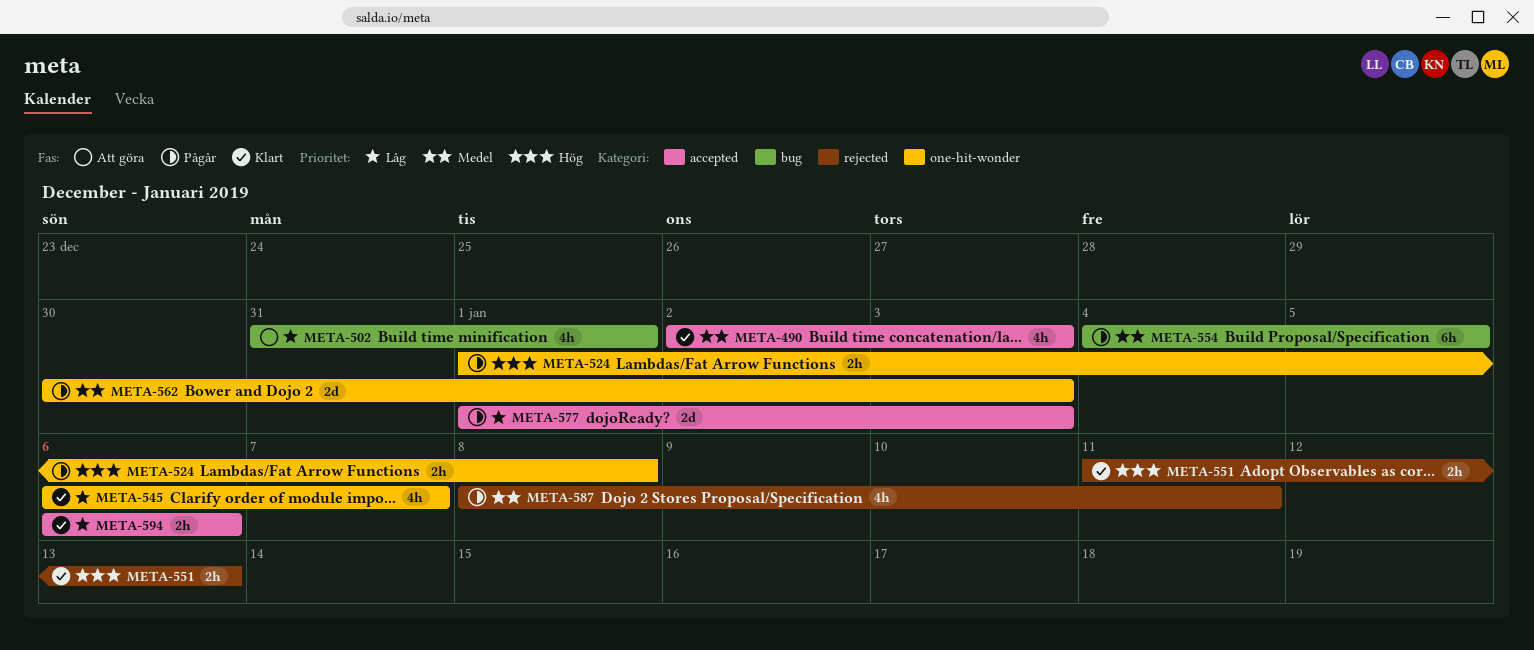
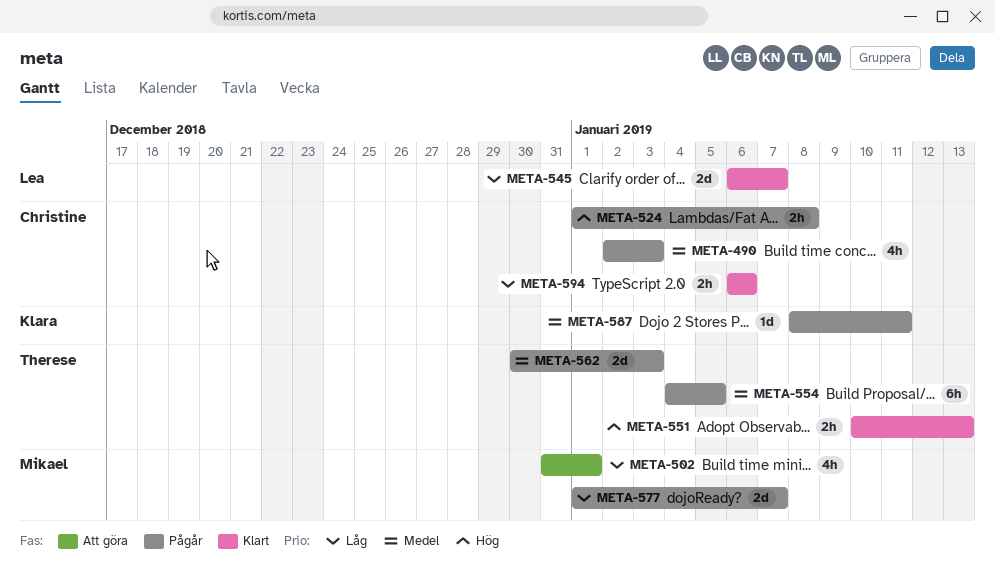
META-490, status: Klart -> Pågår
META-545, estimate: 4h -> 2d
META-551, start: Jan 11 -> Jan 10
META-577, due: Jan 3 -> Jan 7
META-587, estimate: 4h -> 1d

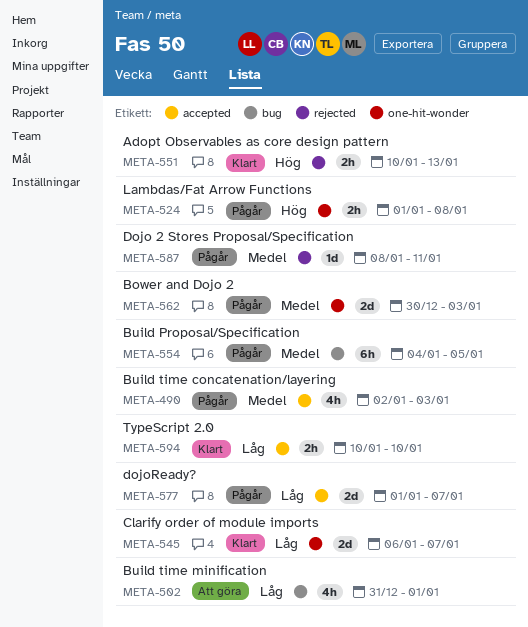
META-594, start: Jan 6 -> Jan 10
META-594, due: Jan 6 -> Jan 10

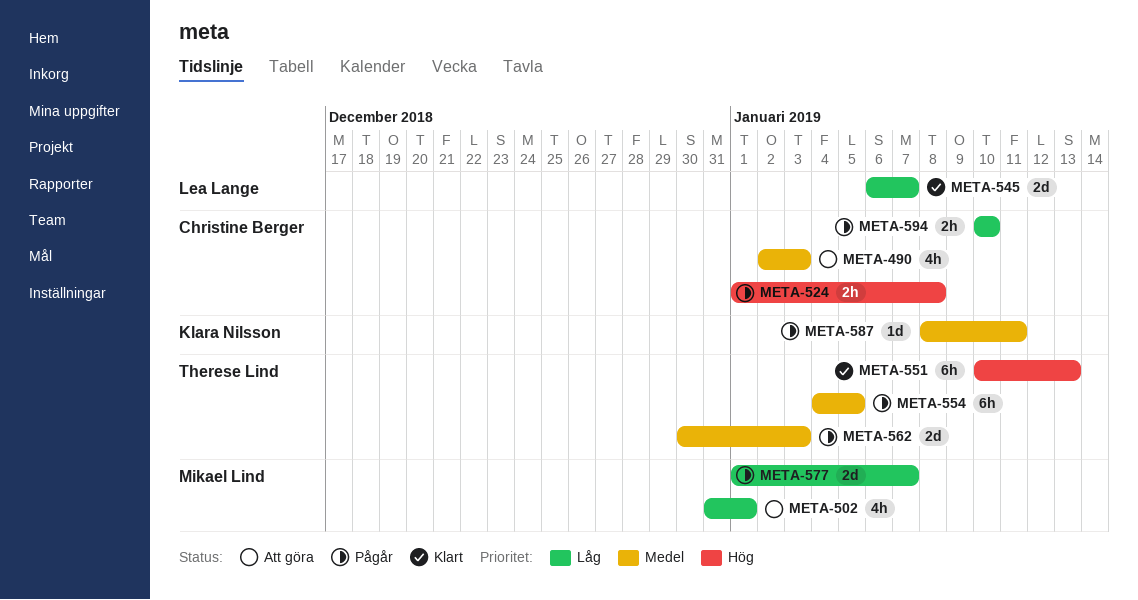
META-490, status: Pågår -> Att göra
META-551, estimate: 2h -> 6h
META-594, status: Klart -> Pågår

